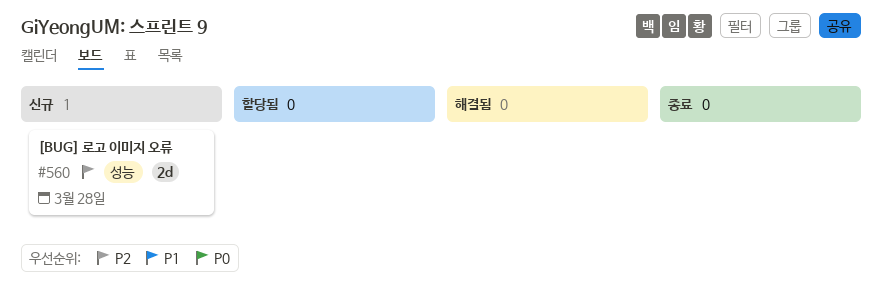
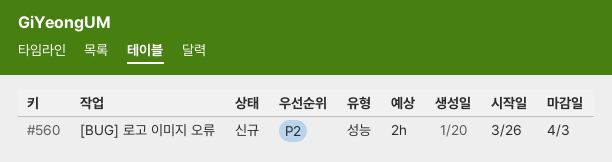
#560, estimate: 2d -> 2h
#560, due: Mar 28 -> Apr 3

